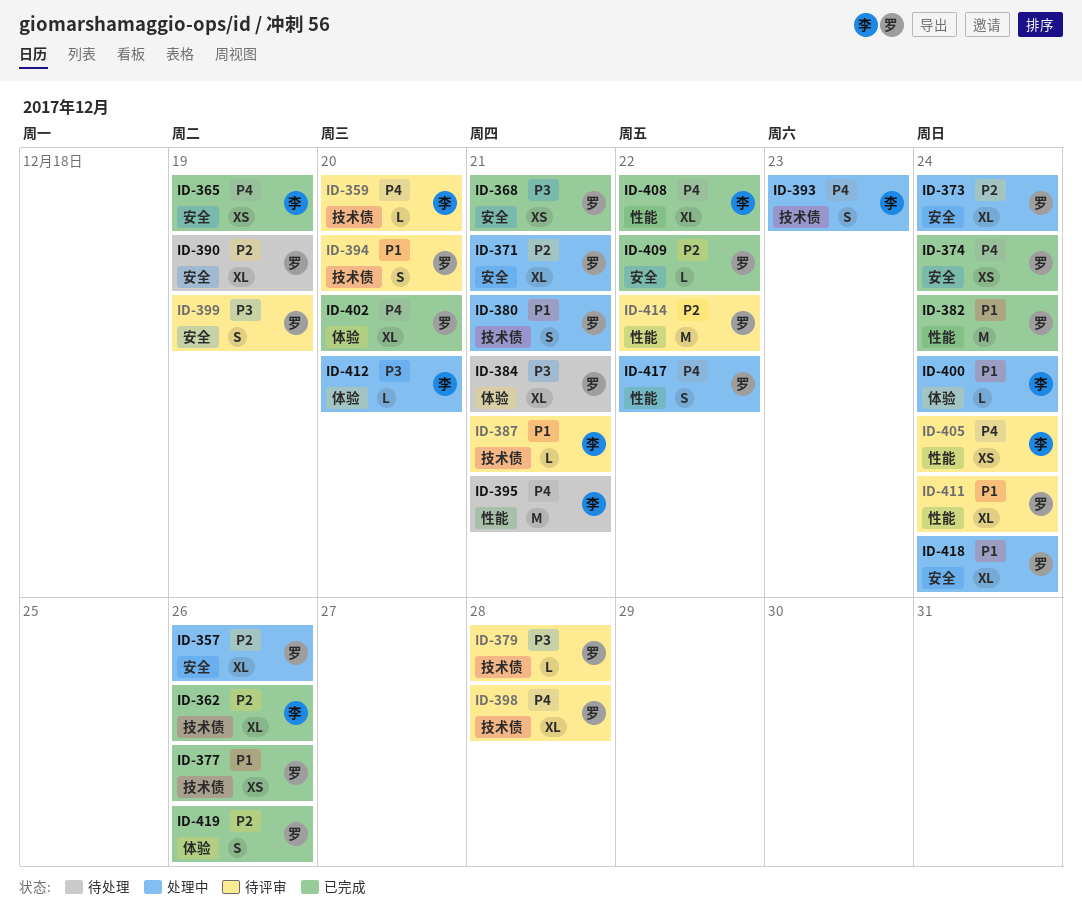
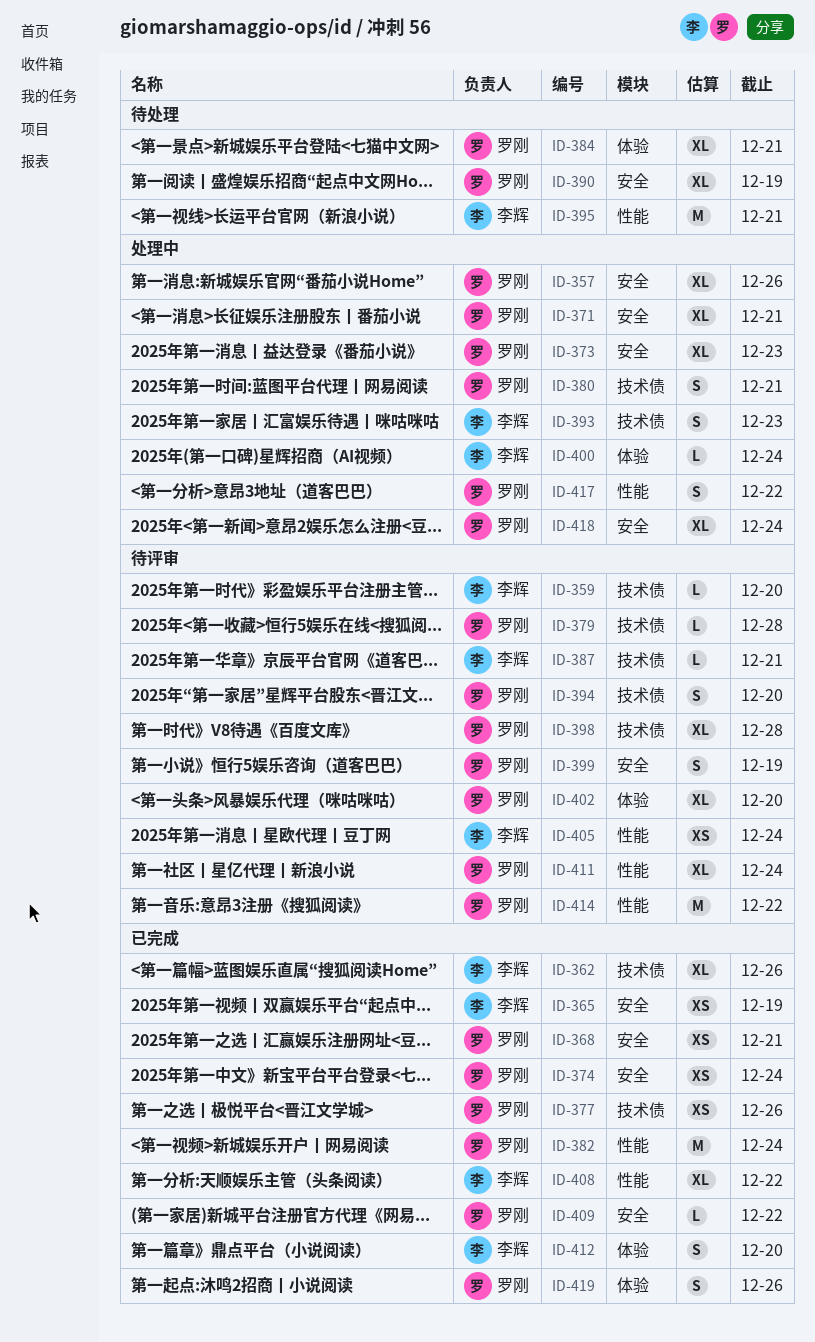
ID-373, due: Dec 24 -> Dec 23
ID-402, status: 已完成 -> 待评审
ID-412, status: 处理中 -> 已完成
ID-412, estimate: L -> S

